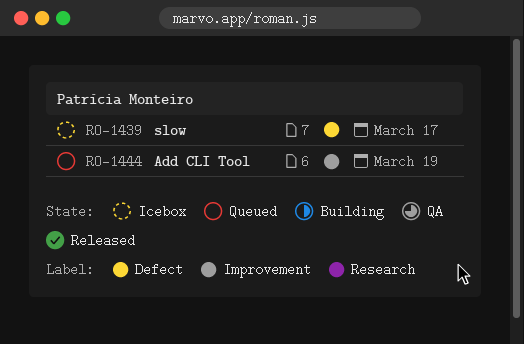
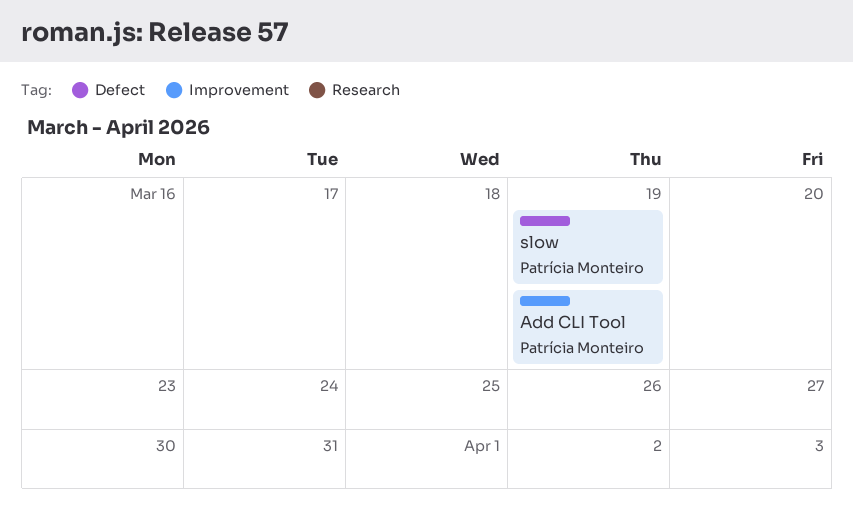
slow, due: Mar 17 -> Mar 19

